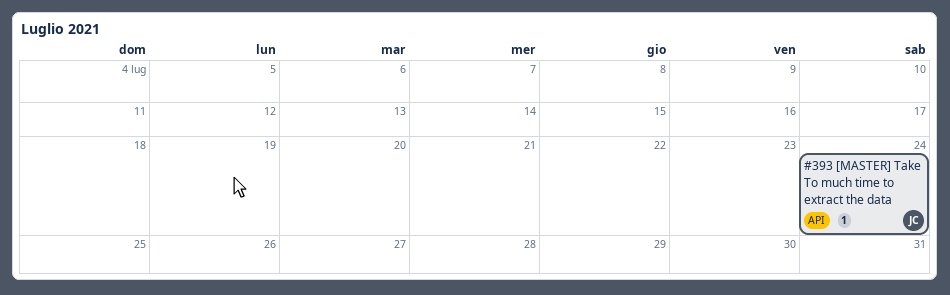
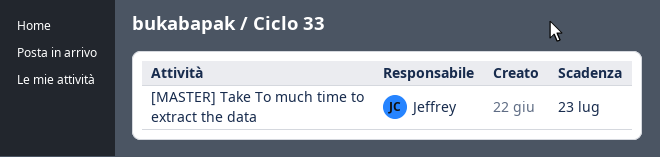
[MASTER] Take To much time to extract the data, due: Jul 24 -> Jul 23

